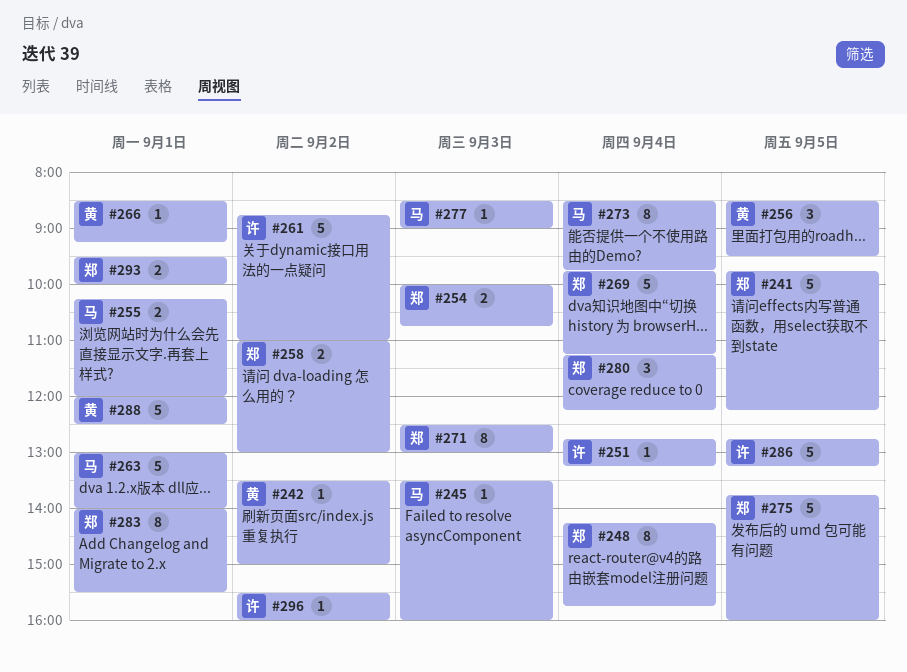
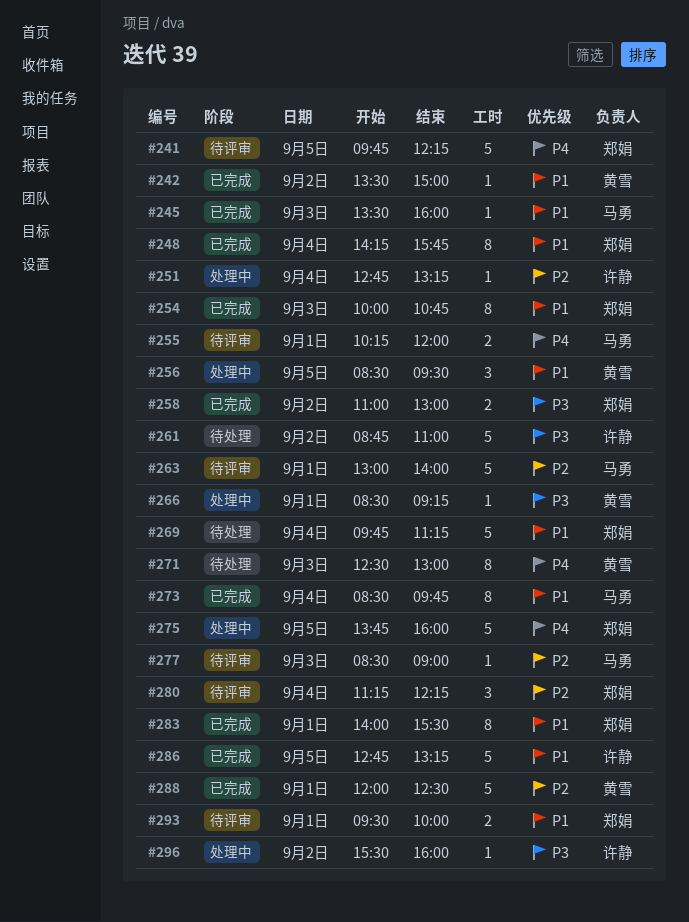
#254, estimate: 2 -> 8
#271, owner: 郑娟 -> 黄雪

